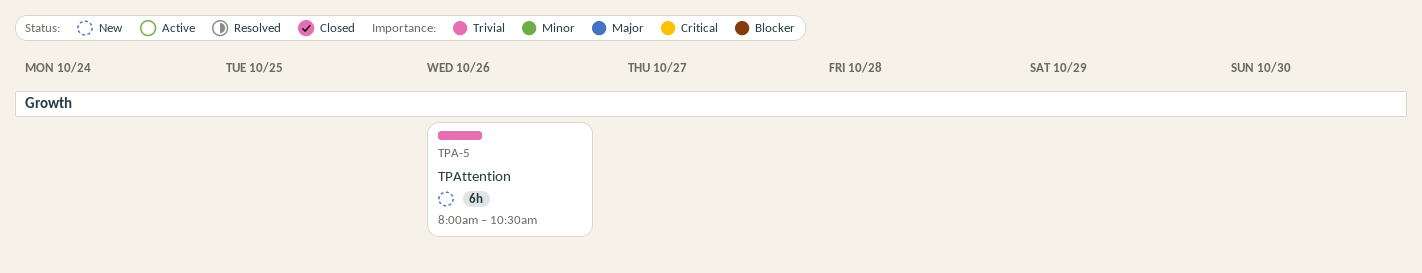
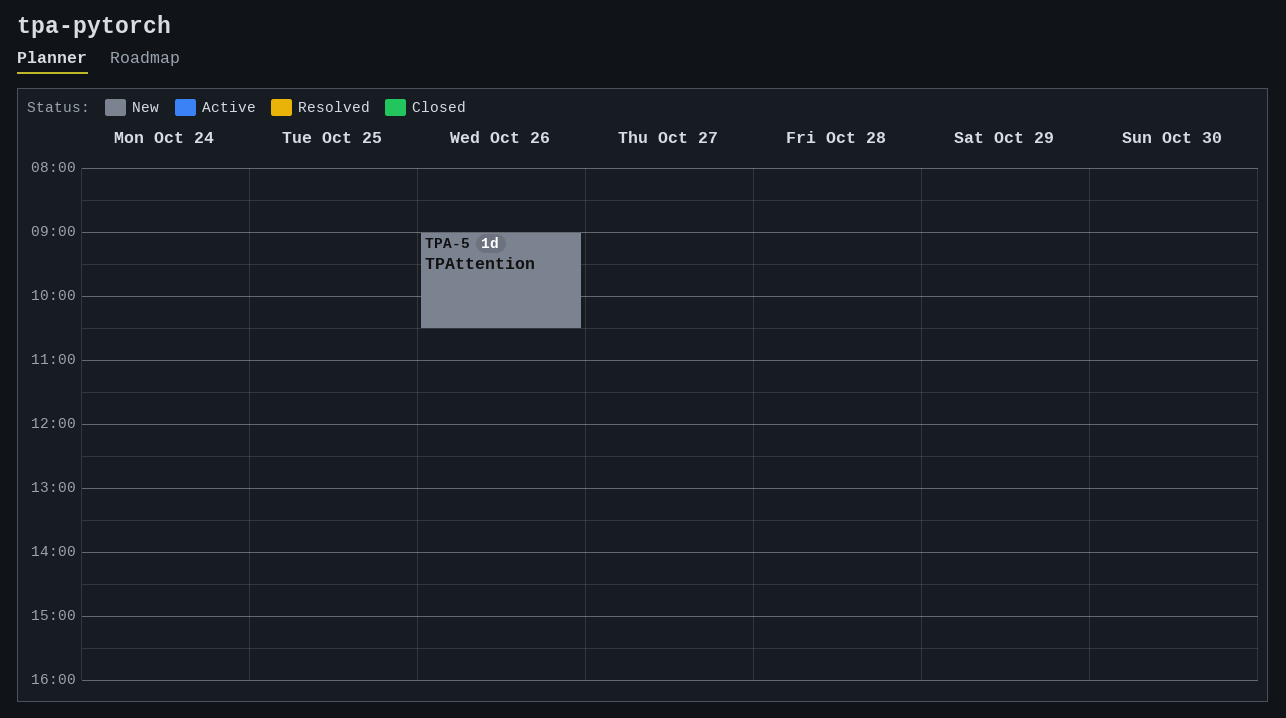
TPA-5, estimate: 6h -> 1d
TPA-5, begins: 08:00 -> 09:00

